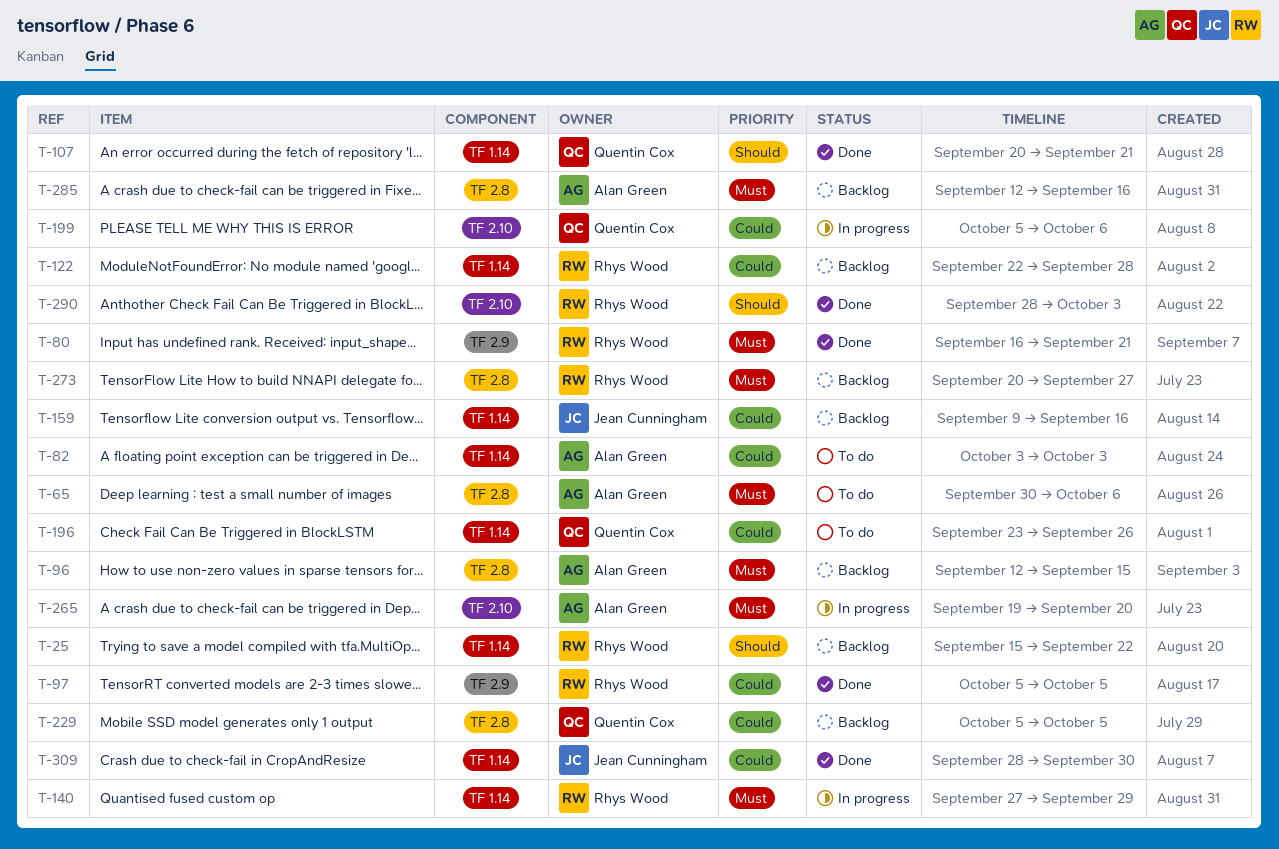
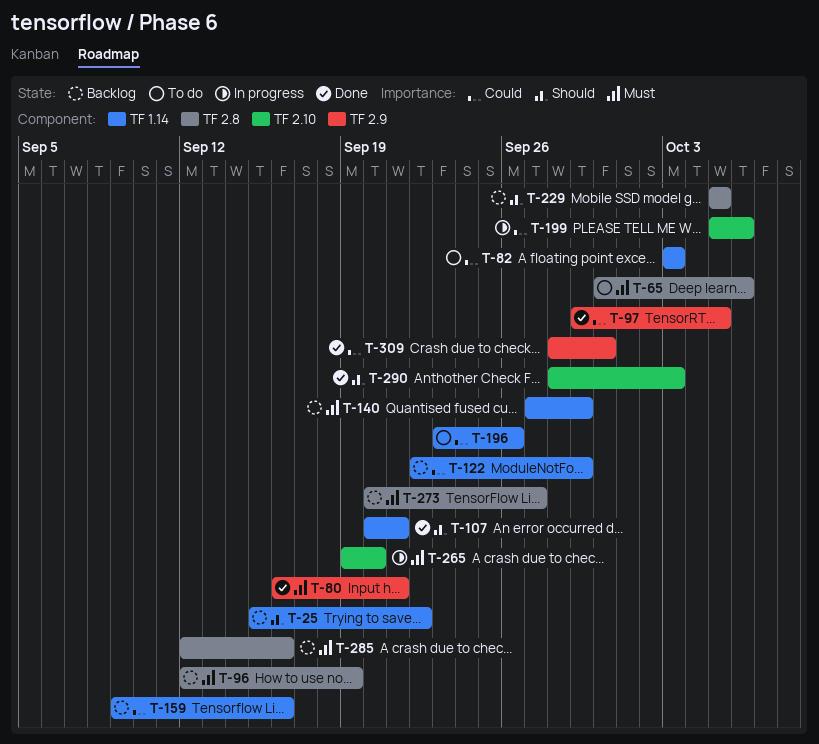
T-96, due: Sep 15 -> Sep 19
T-97, start: Oct 5 -> Sep 29
T-122, due: Sep 28 -> Sep 29
T-140, status: In progress -> Backlog
T-229, priority: Could -> Should
T-309, label: TF 1.14 -> TF 2.9

